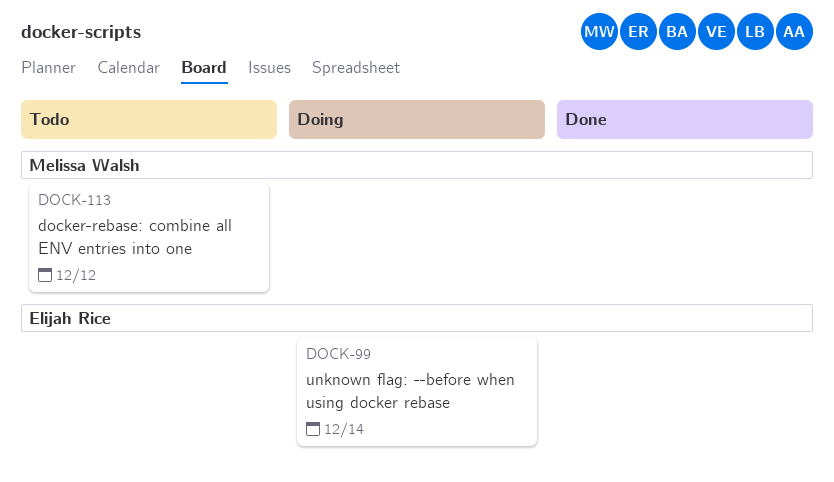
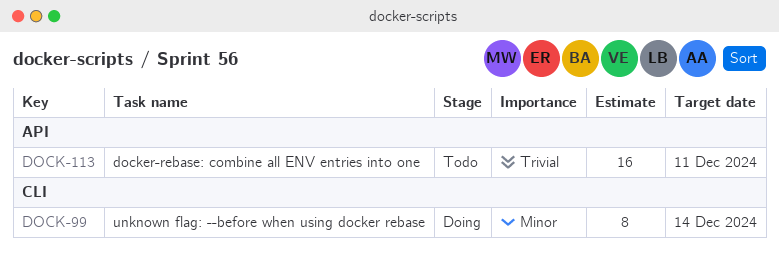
DOCK-113, due: Dec 12 -> Dec 11

